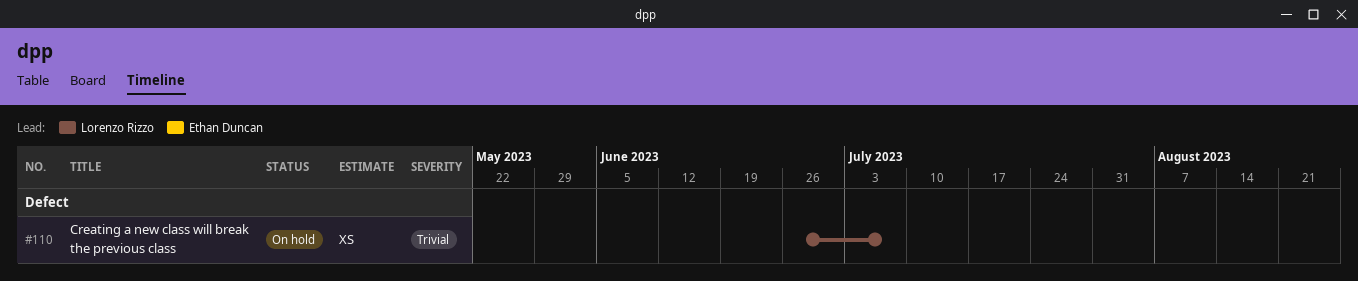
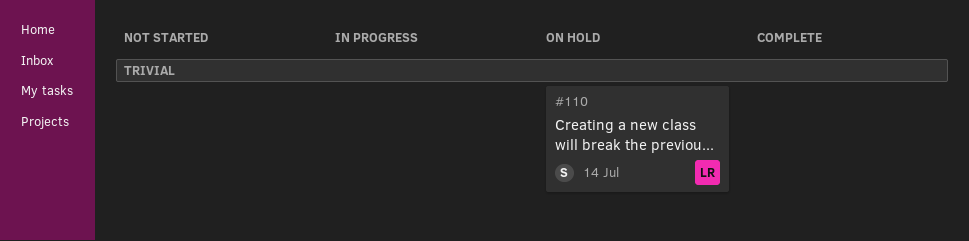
#110, estimate: XS -> S
#110, due: Jul 7 -> Jul 14

